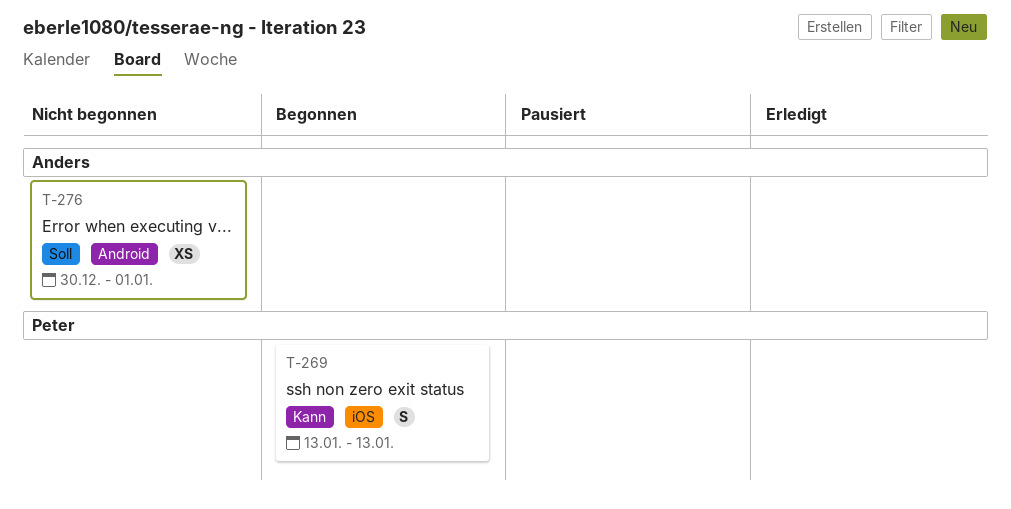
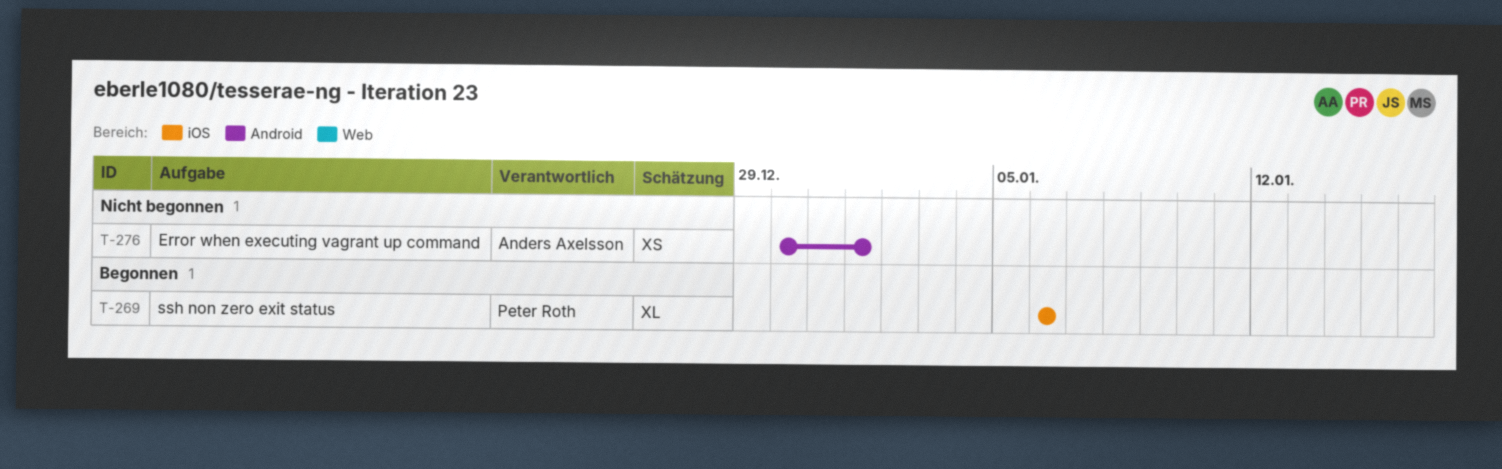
T-269, estimate: S -> XL
T-269, start: Jan 13 -> Jan 6
T-269, due: Jan 13 -> Jan 6

